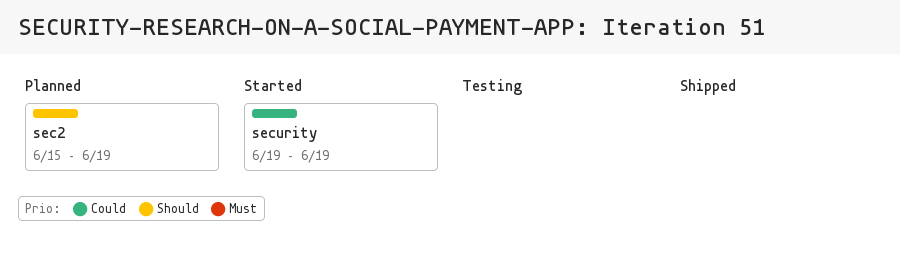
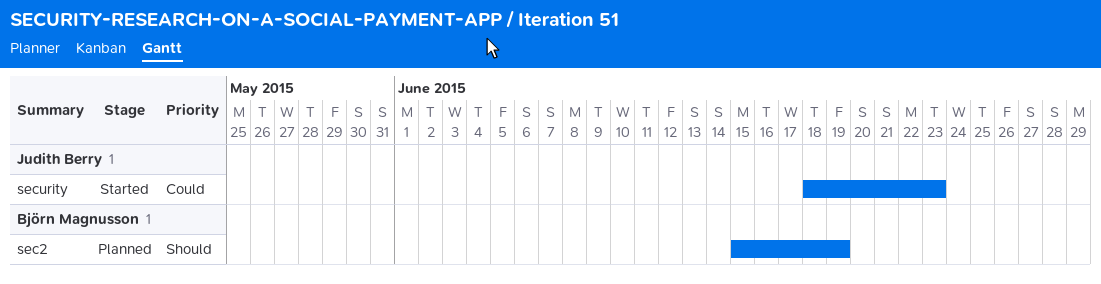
security, start: Jun 19 -> Jun 18
security, due: Jun 19 -> Jun 23

